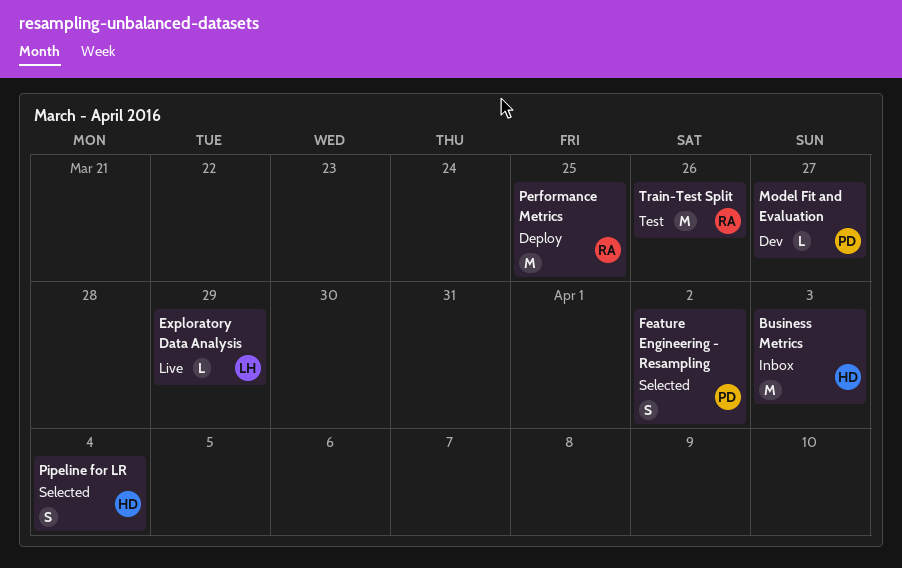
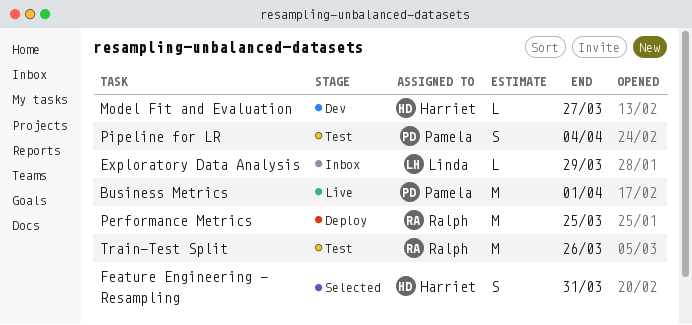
Business Metrics, status: Inbox -> Live
Business Metrics, owner: Harriet -> Pamela
Business Metrics, due: Apr 3 -> Apr 1
Exploratory Data Analysis, status: Live -> Inbox
Feature Engineering - Resampling, owner: Pamela -> Harriet
Feature Engineering - Resampling, due: Apr 2 -> Mar 31
Model Fit and Evaluation, owner: Pamela -> Harriet
Pipeline for LR, status: Selected -> Test
Pipeline for LR, owner: Harriet -> Pamela

